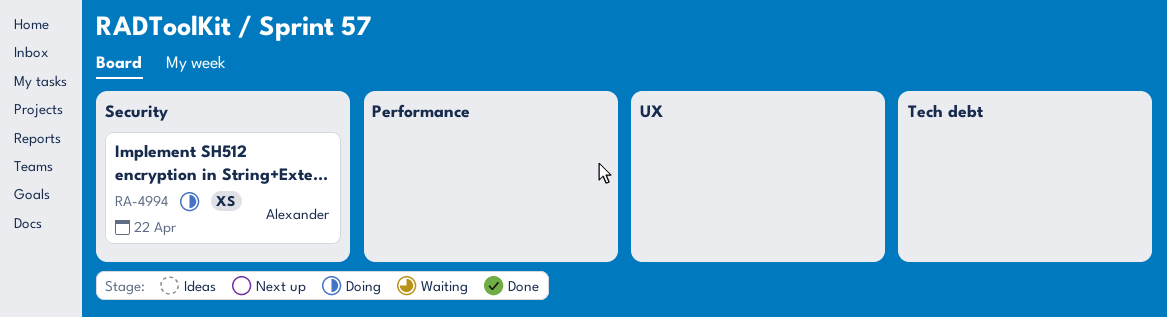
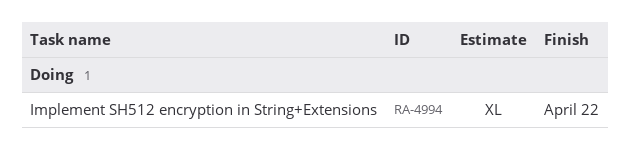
RA-4994, estimate: XS -> XL

